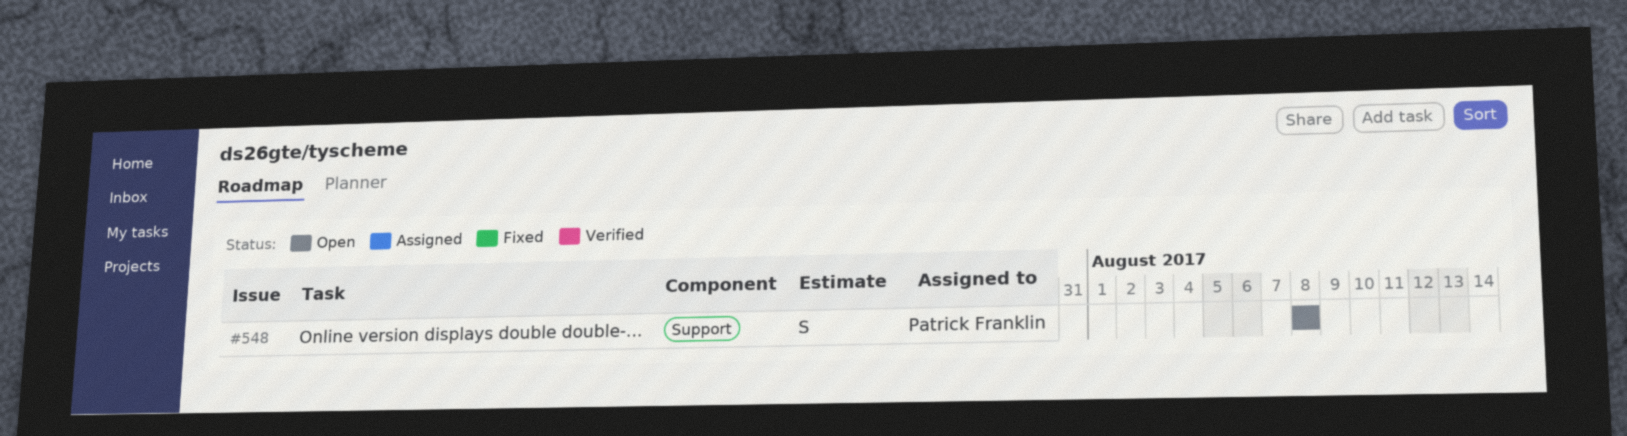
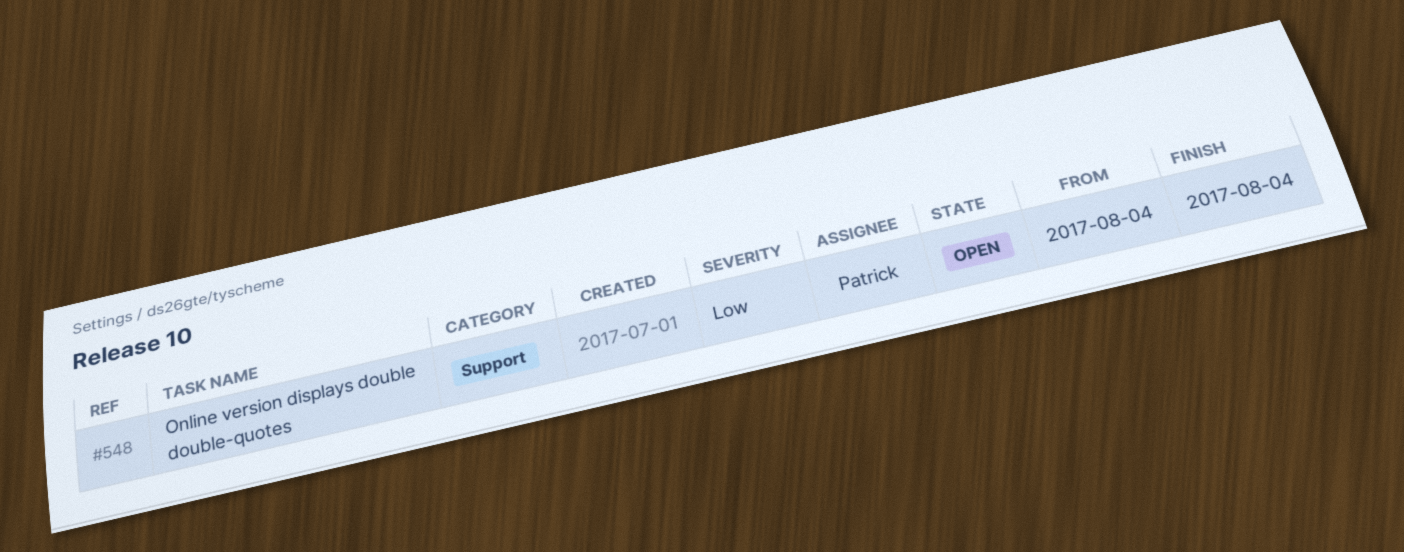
#548, start: Aug 8 -> Aug 4
#548, due: Aug 8 -> Aug 4

